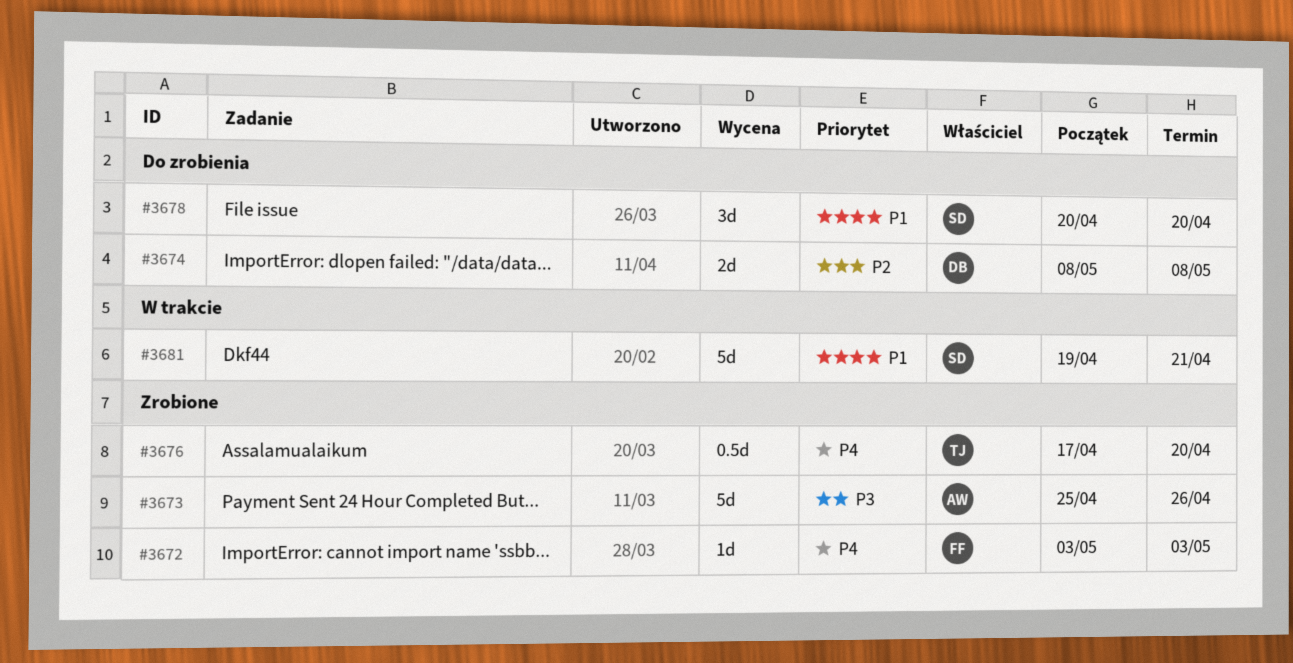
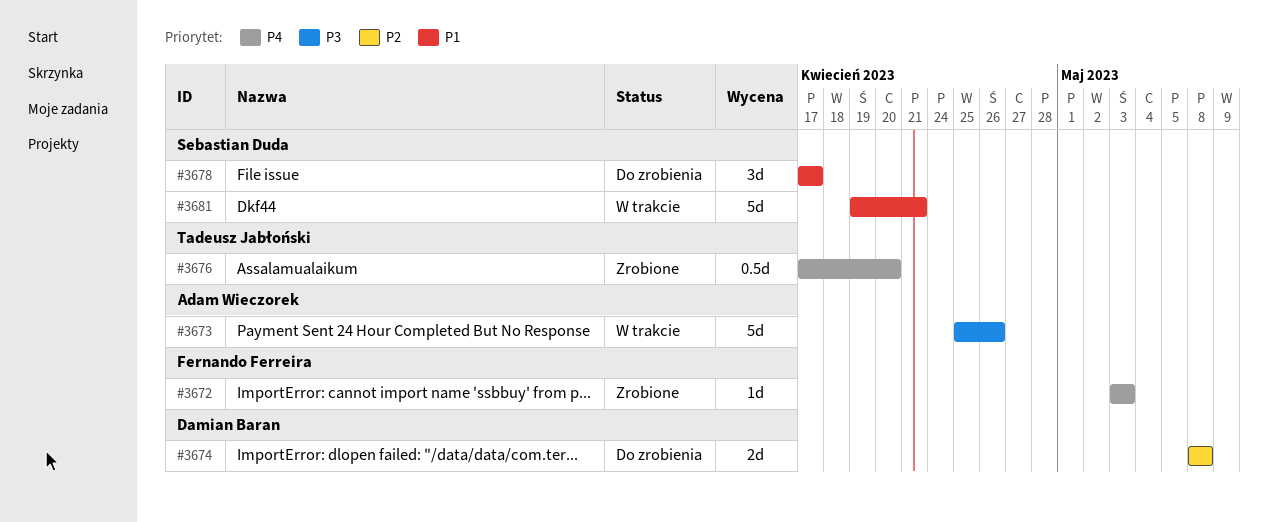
#3673, status: Zrobione -> W trakcie
#3678, start: Apr 20 -> Apr 17
#3678, due: Apr 20 -> Apr 17

